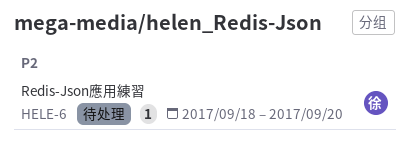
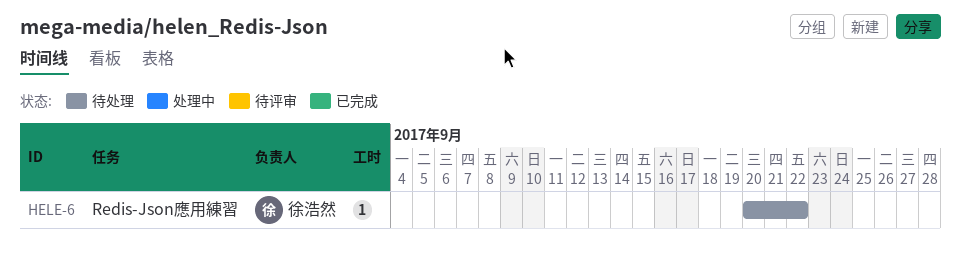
HELE-6, start: Sep 18 -> Sep 20
HELE-6, due: Sep 20 -> Sep 22

